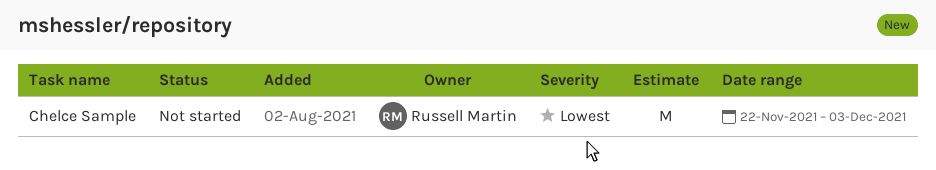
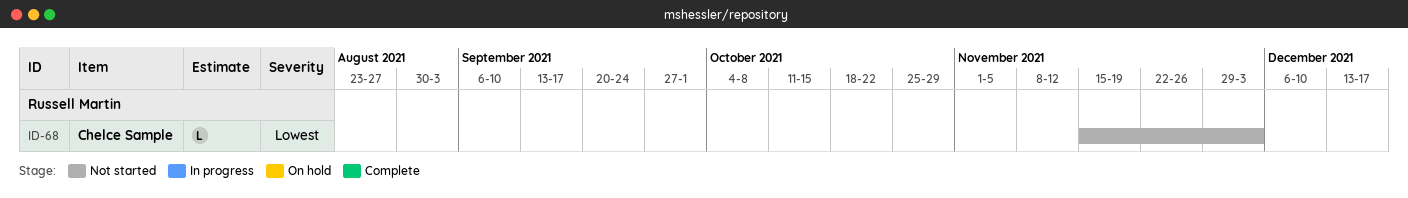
Chelce Sample, estimate: M -> L
Chelce Sample, start: Nov 22 -> Nov 15

